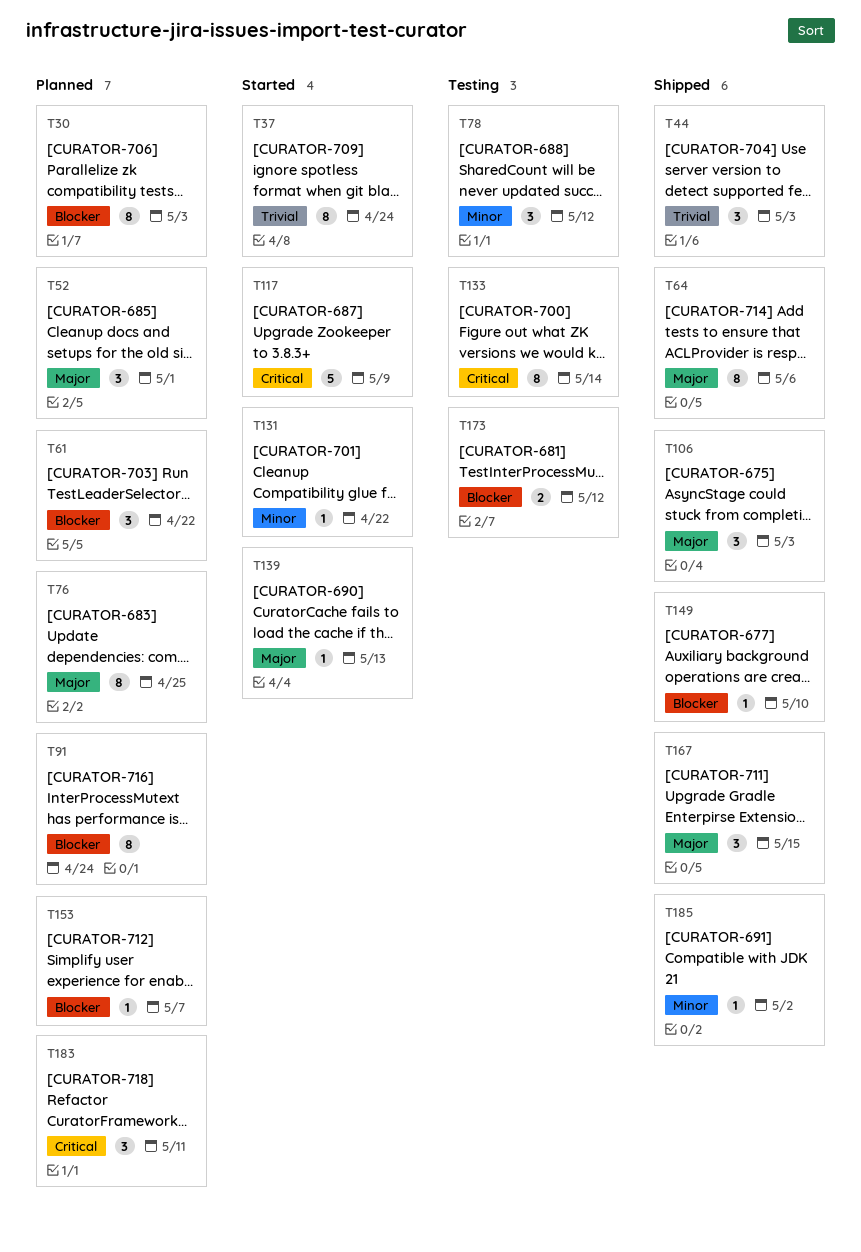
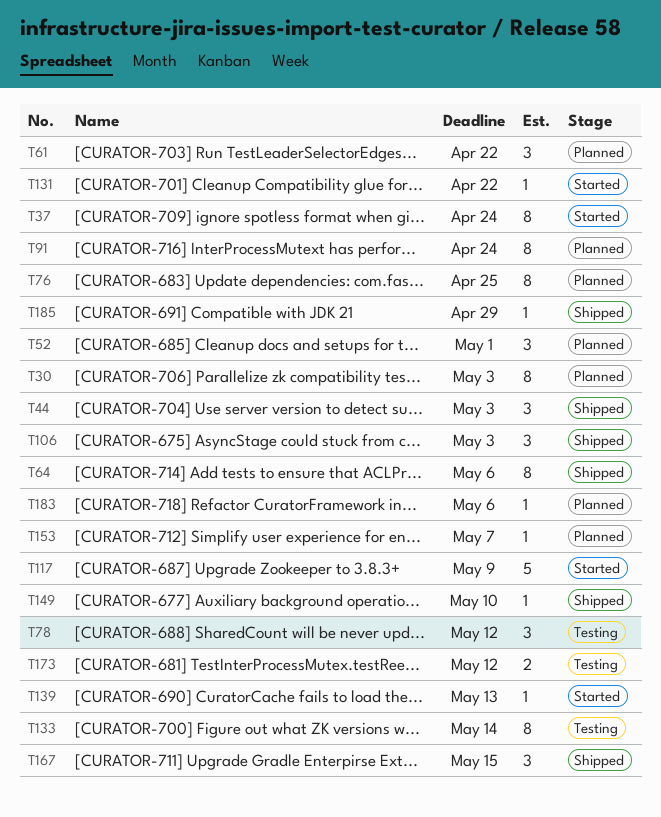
T183, estimate: 3 -> 1
T183, due: May 11 -> May 6
T185, due: May 2 -> Apr 29

